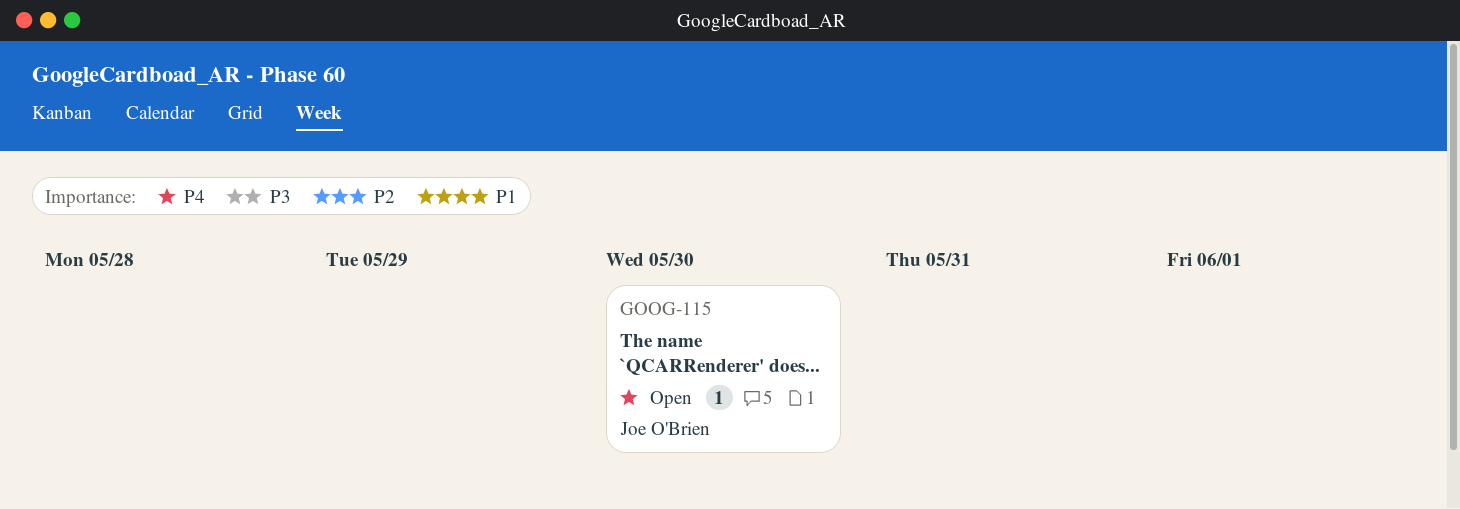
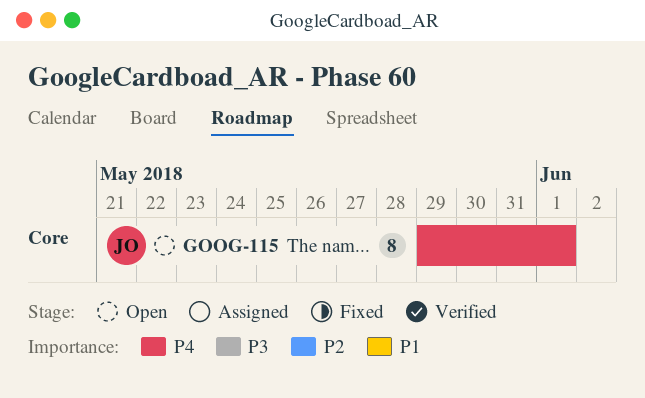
GOOG-115, estimate: 1 -> 8
GOOG-115, due: May 30 -> Jun 1

